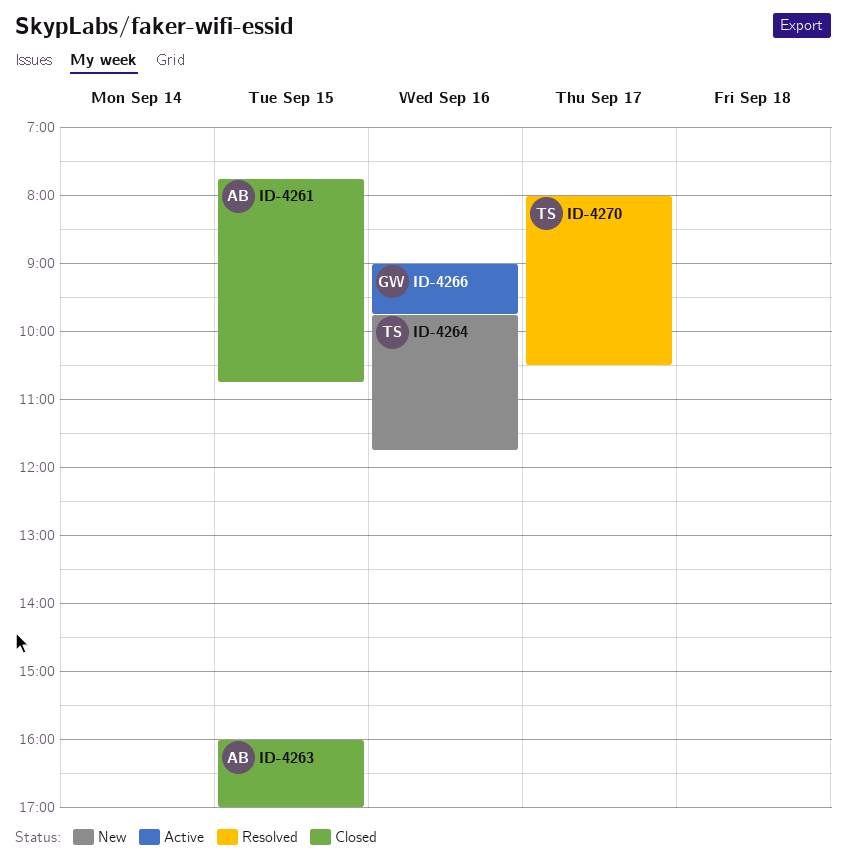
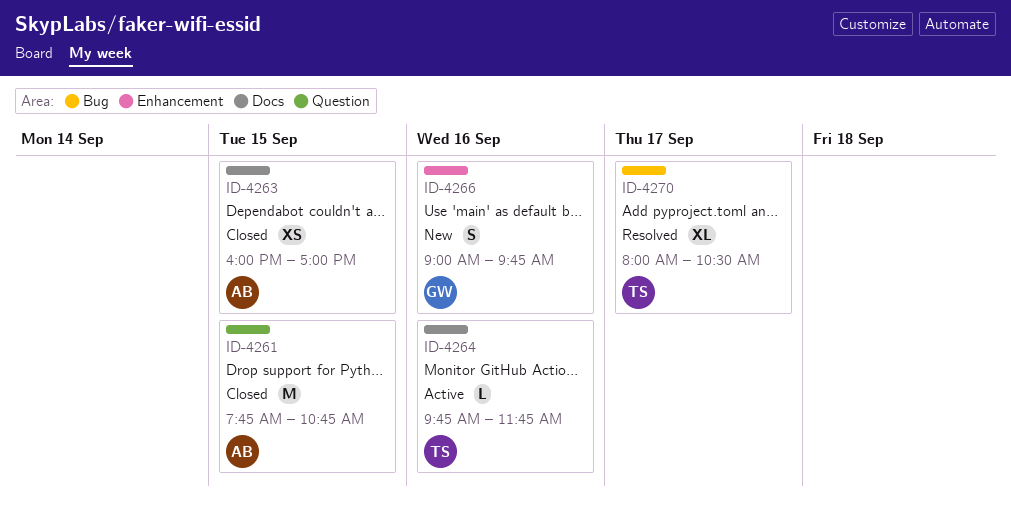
ID-4264, status: New -> Active
ID-4266, status: Active -> New

